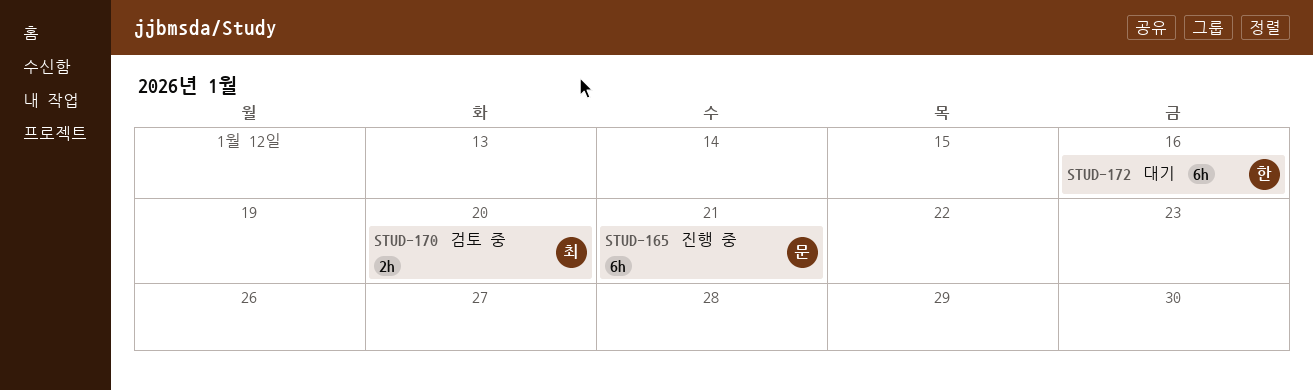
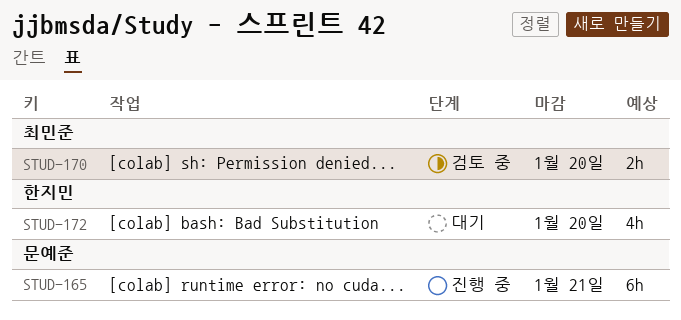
STUD-172, estimate: 6h -> 4h
STUD-172, due: Jan 16 -> Jan 20

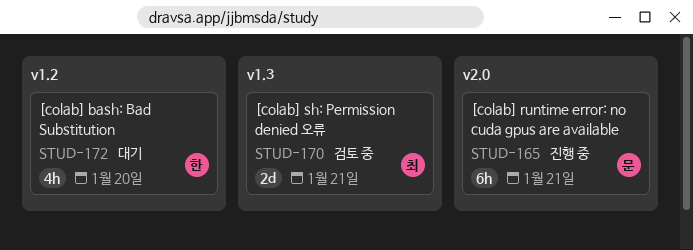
STUD-170, estimate: 2h -> 2d
STUD-170, due: Jan 20 -> Jan 21

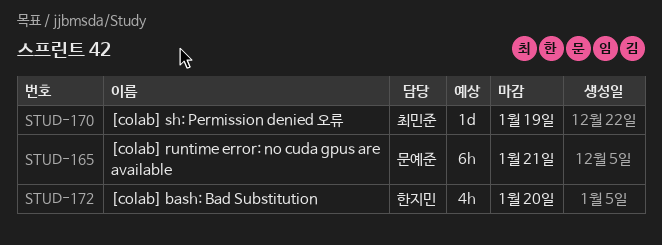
STUD-170, estimate: 2d -> 1d
STUD-170, due: Jan 21 -> Jan 19

